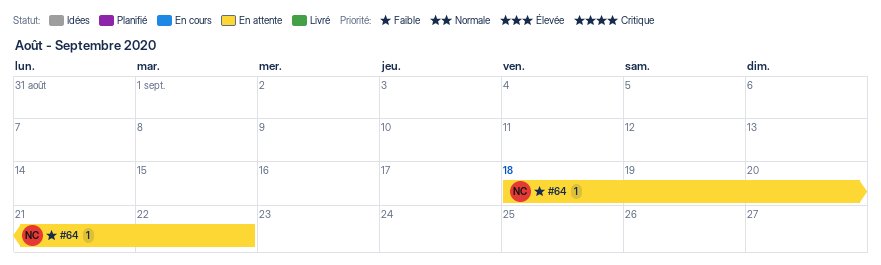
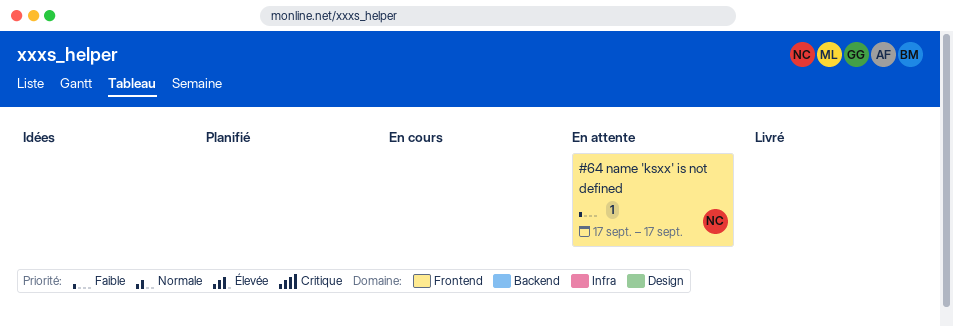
#64, start: Sep 18 -> Sep 17
#64, due: Sep 22 -> Sep 17

